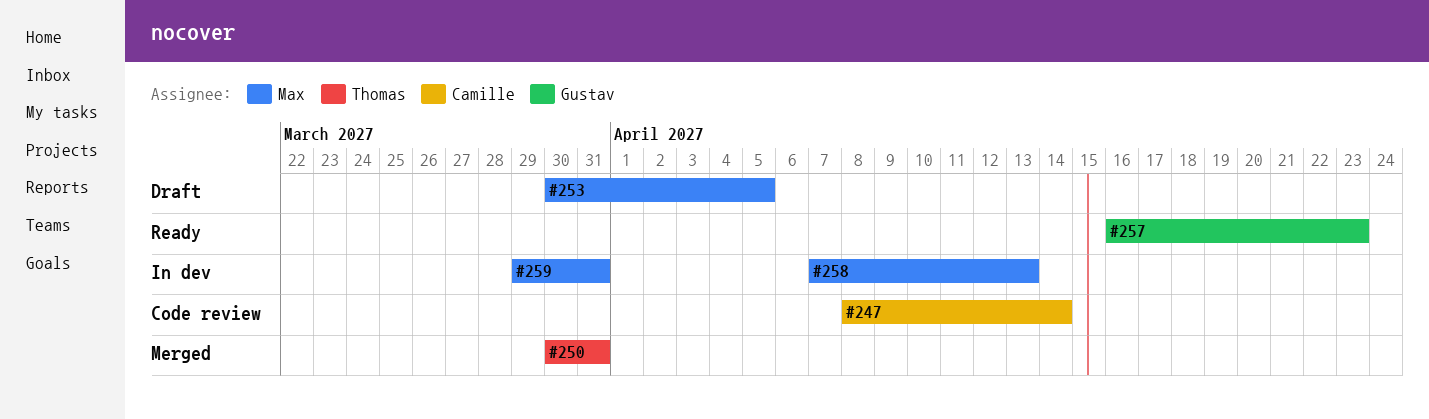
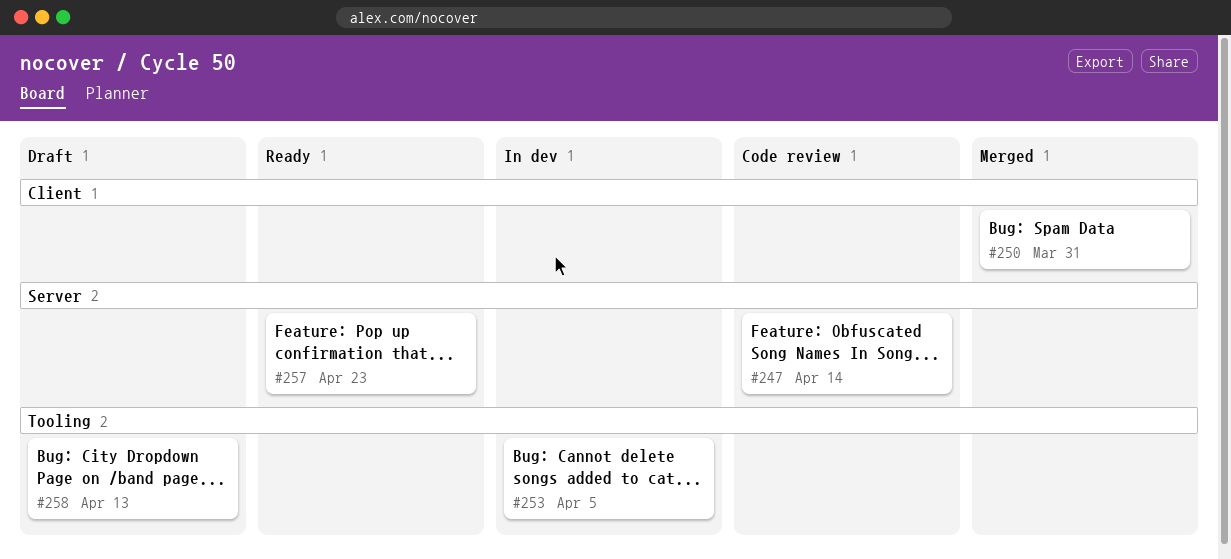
#253, status: Draft -> In dev
#258, status: In dev -> Draft
#259: present -> none

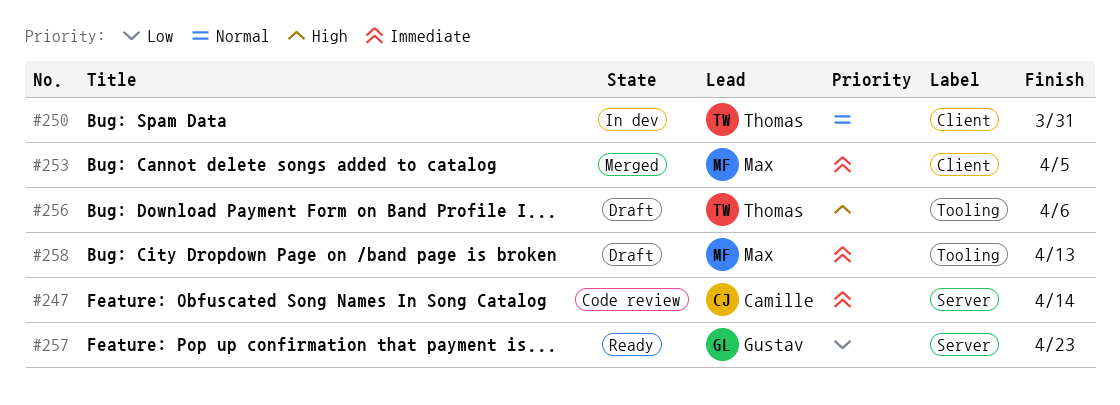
#250, status: Merged -> In dev
#253, status: In dev -> Merged
#253, label: Tooling -> Client
#256: none -> present

